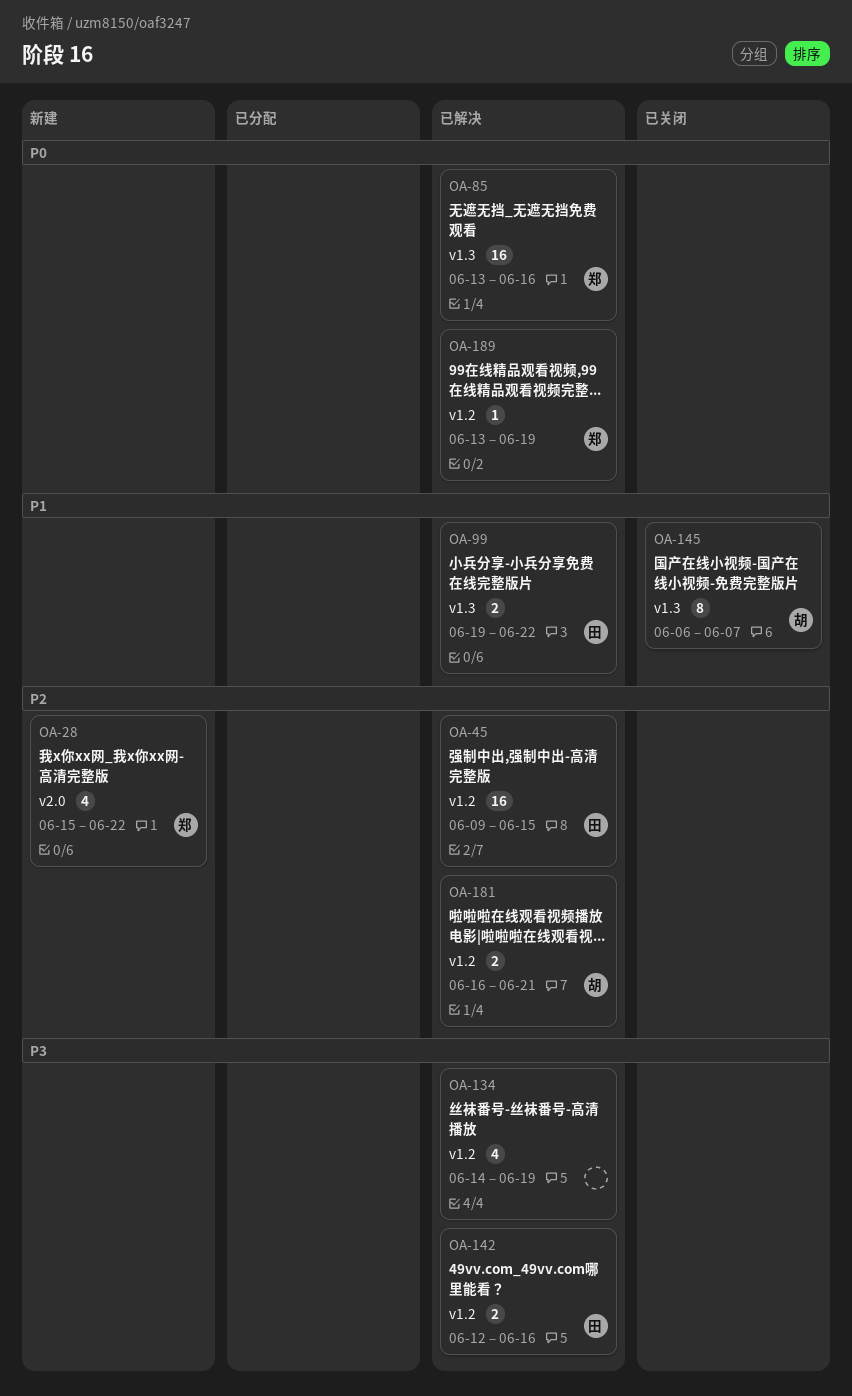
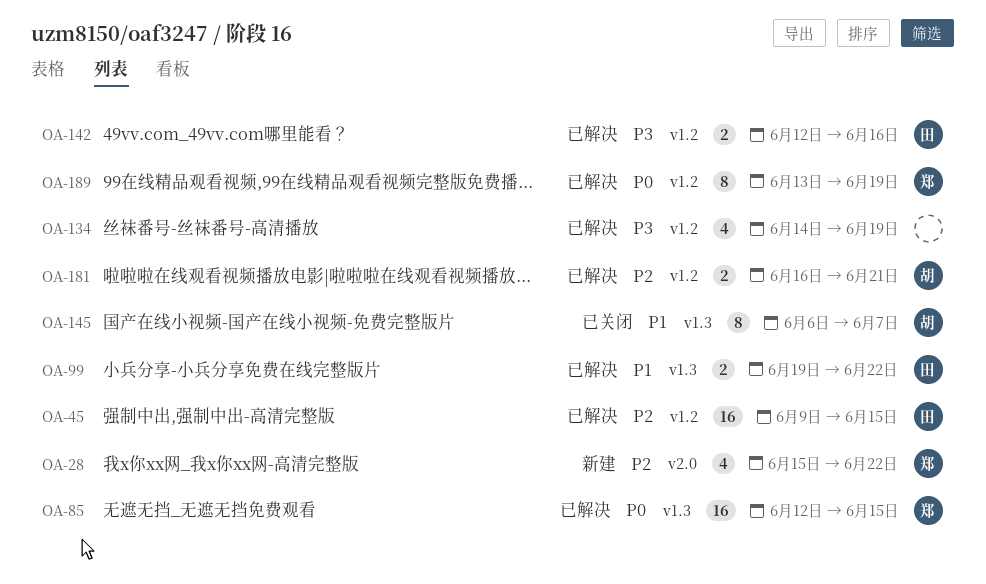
OA-85, start: Jun 13 -> Jun 12
OA-85, due: Jun 16 -> Jun 15
OA-189, estimate: 1 -> 8

